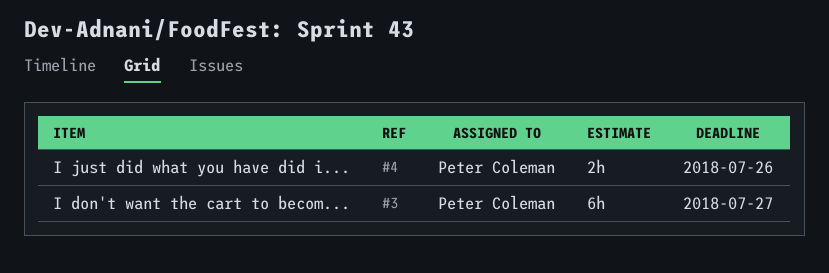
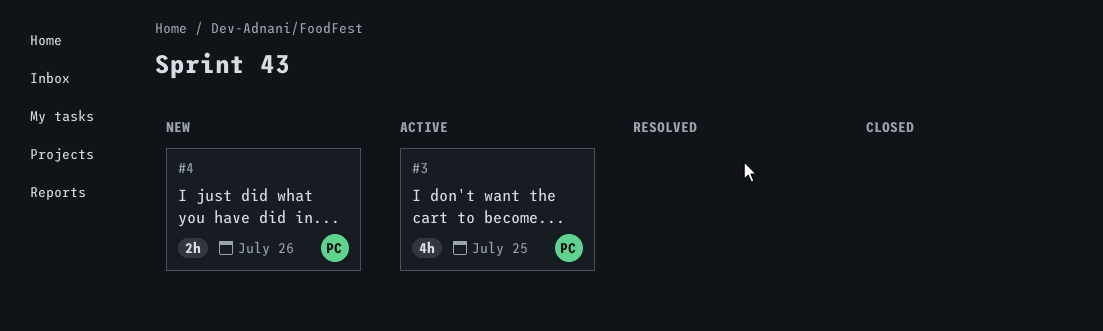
#3, estimate: 6h -> 4h
#3, due: Jul 27 -> Jul 25

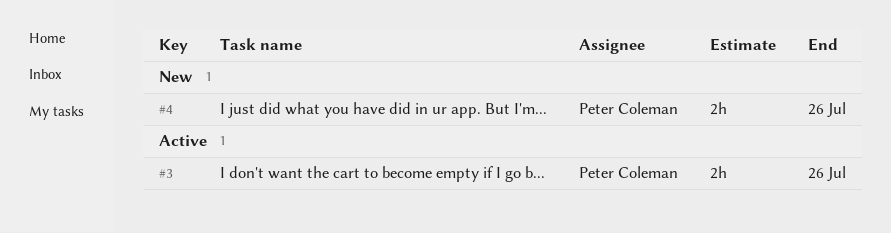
#3, estimate: 4h -> 2h
#3, due: Jul 25 -> Jul 26

